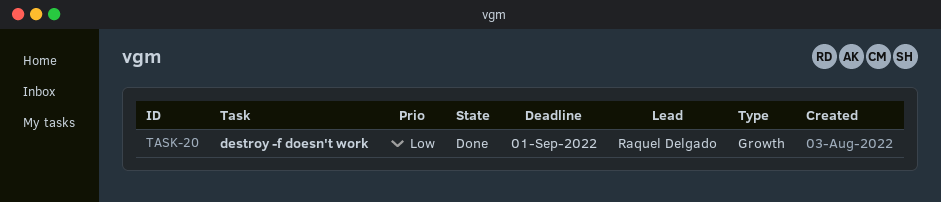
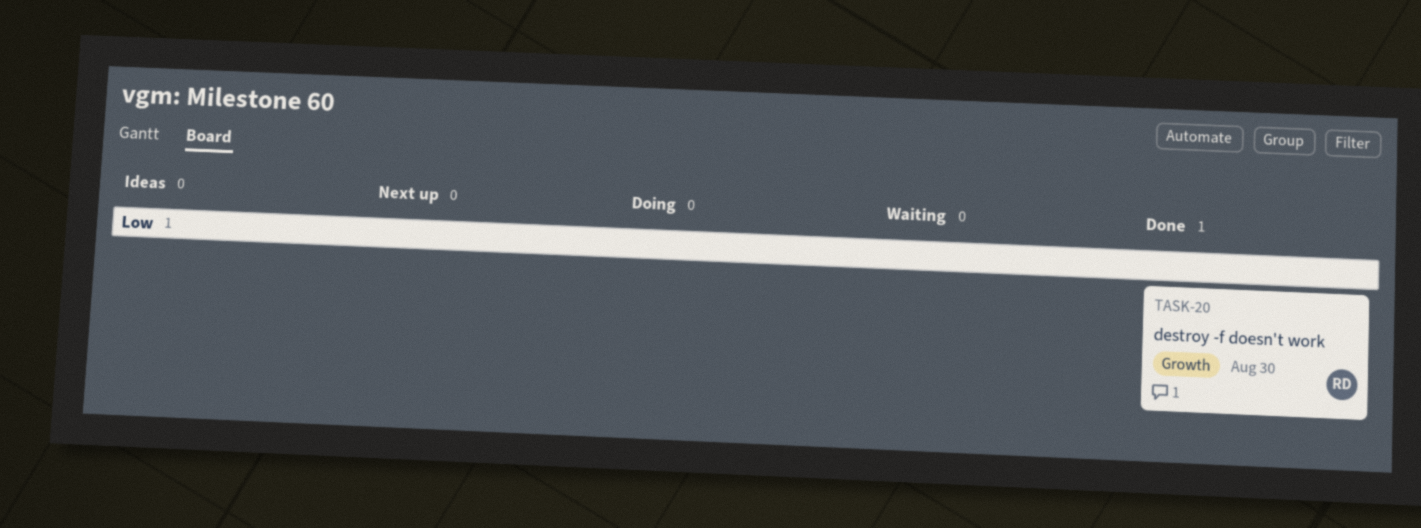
TASK-20, due: Sep 1 -> Aug 30

